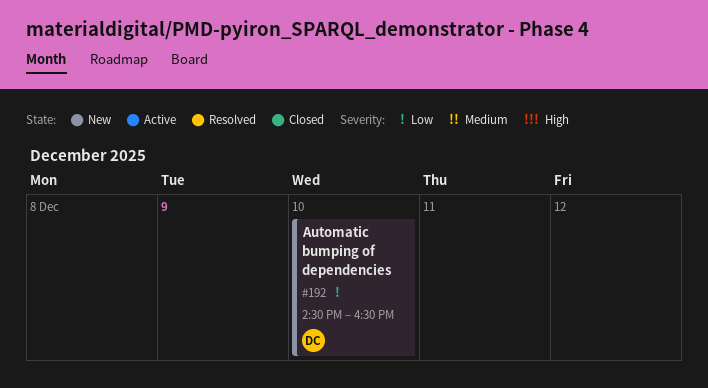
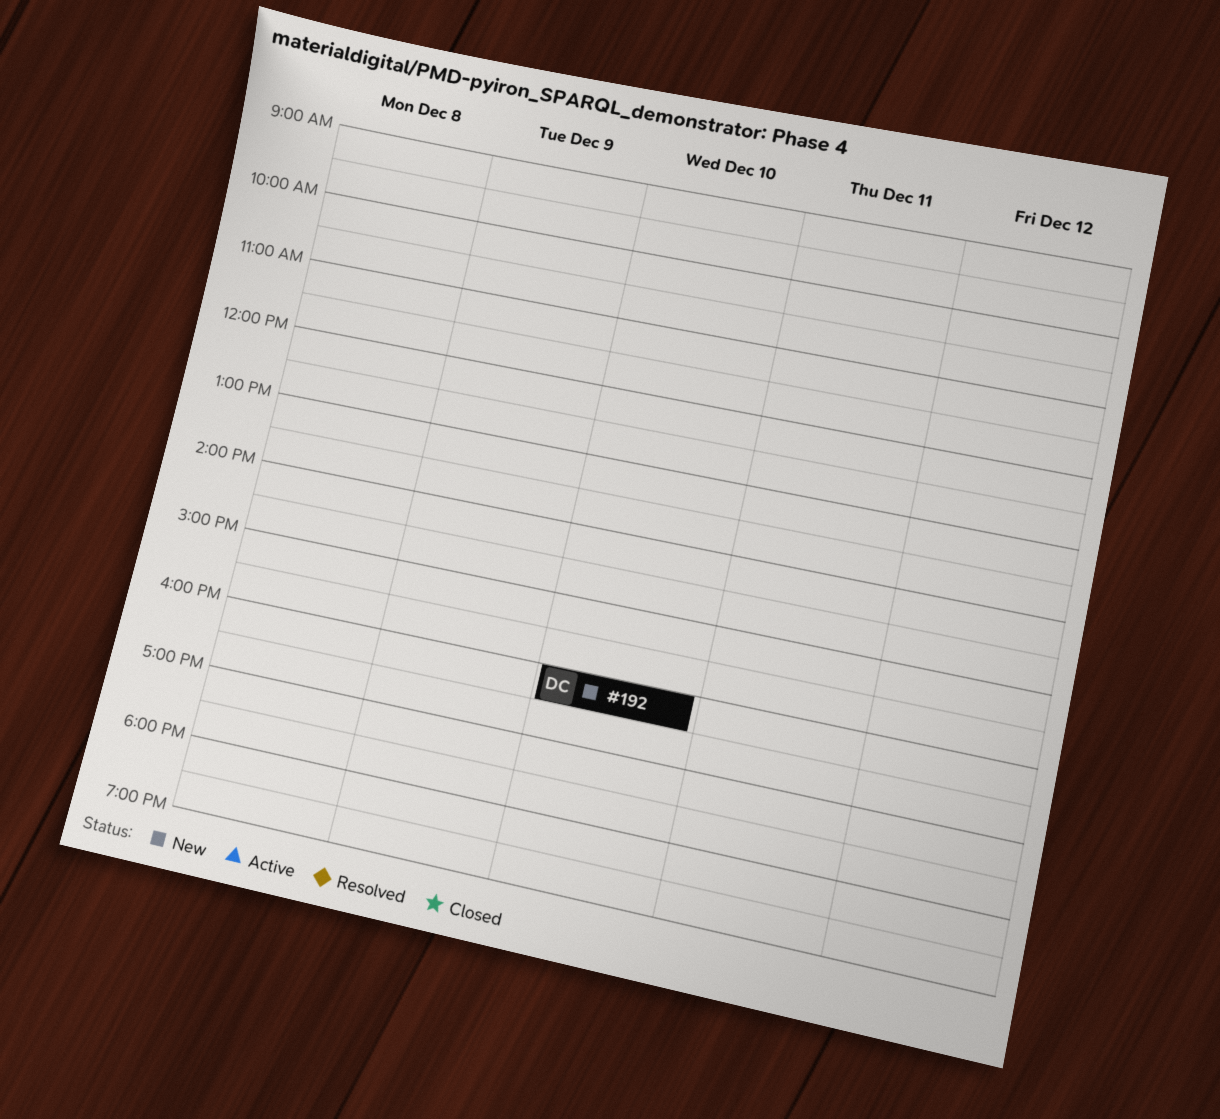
#192, begins: 14:30 -> 16:00

